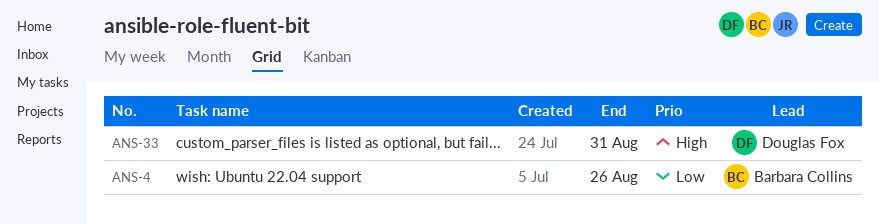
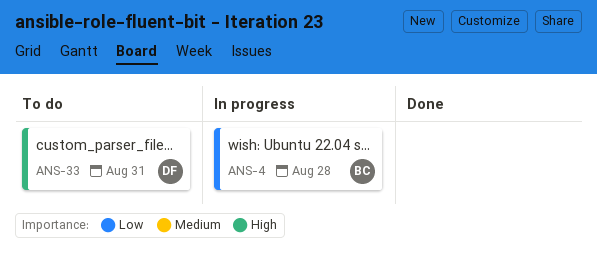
ANS-4, due: Aug 26 -> Aug 28

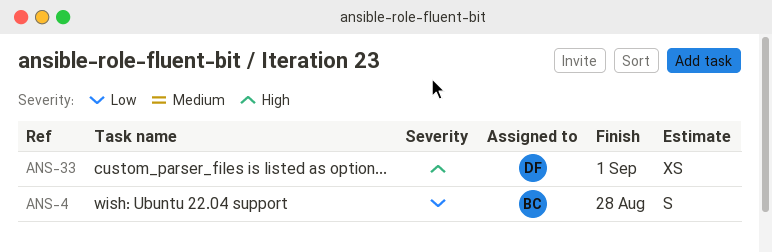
ANS-33, due: Aug 31 -> Sep 1

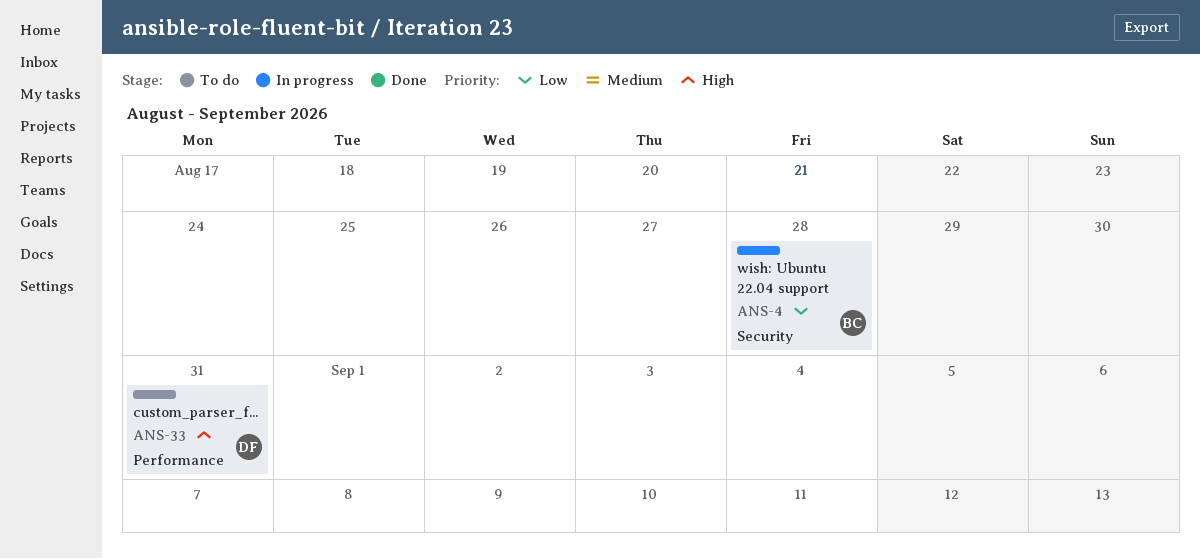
ANS-33, due: Sep 1 -> Aug 31

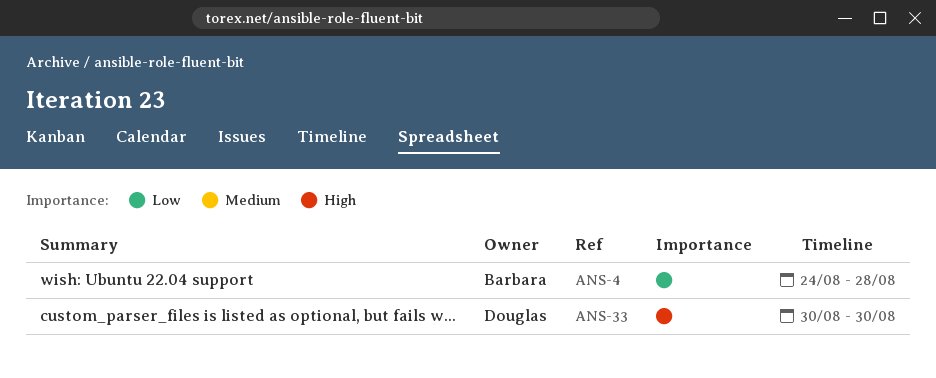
ANS-33, due: Aug 31 -> Aug 30

